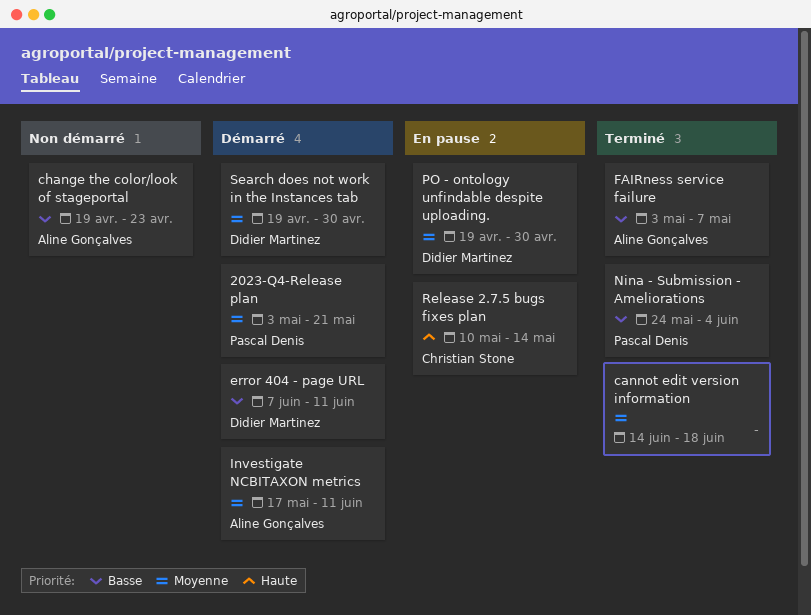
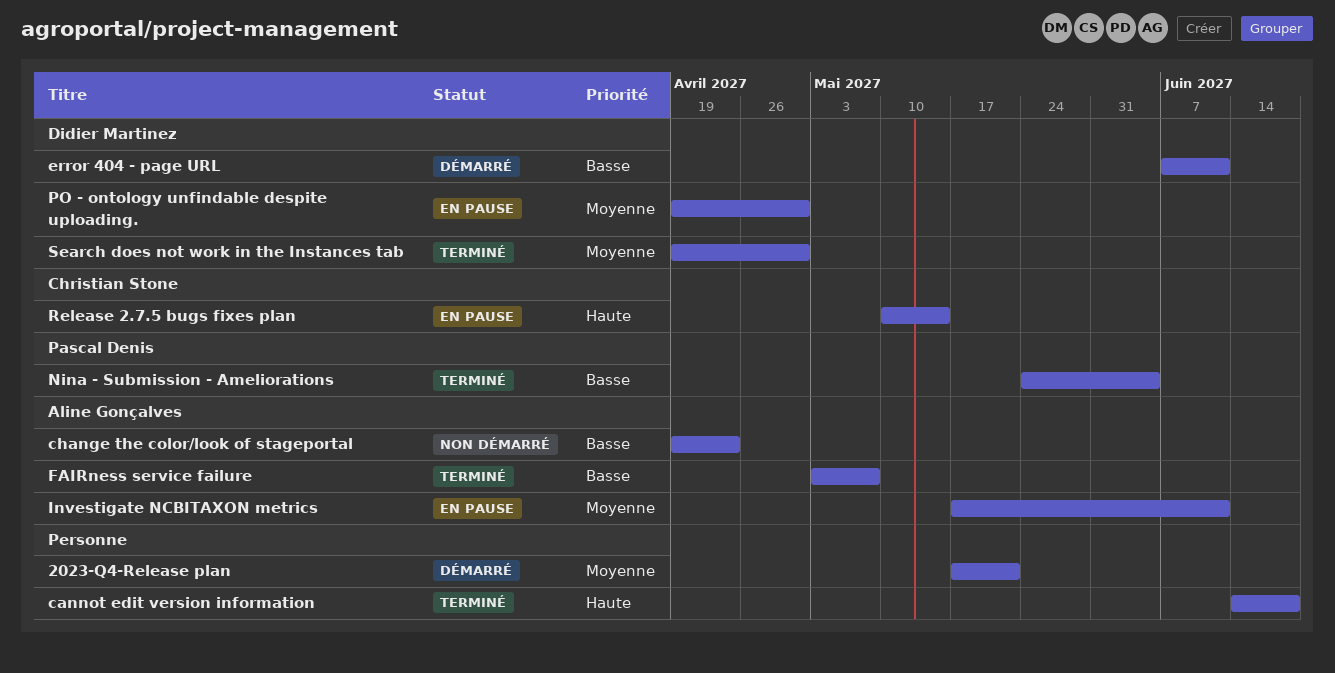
2023-Q4-Release plan, owner: Pascal Denis -> none
2023-Q4-Release plan, start: May 3 -> May 17
cannot edit version information, priority: Moyenne -> Haute
Investigate NCBITAXON metrics, status: Démarré -> En pause
Search does not work in the Instances tab, status: Démarré -> Terminé

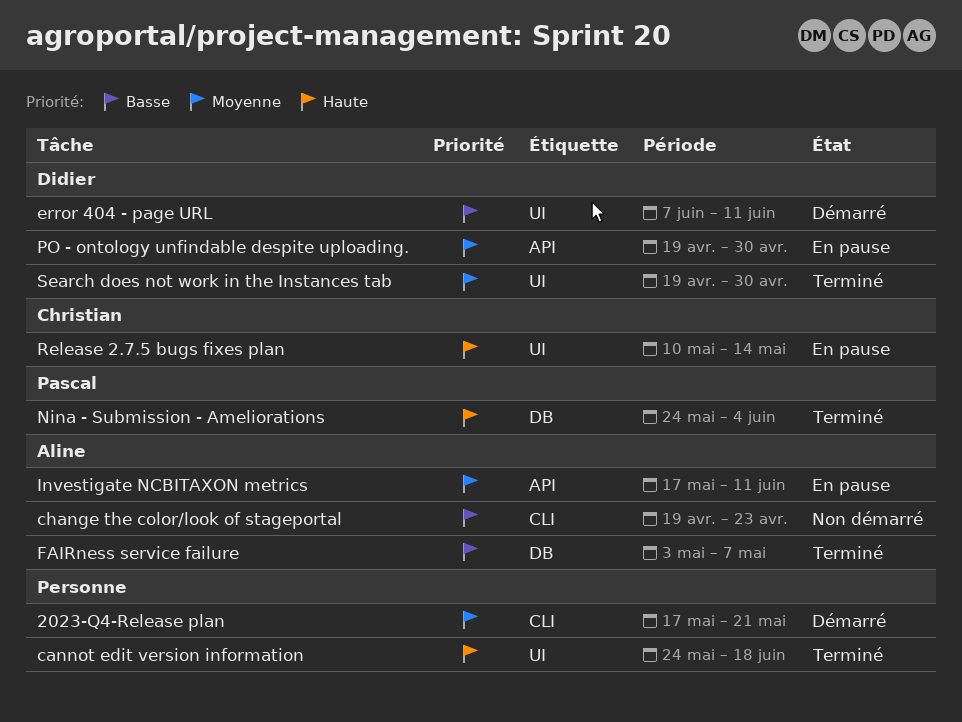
cannot edit version information, start: Jun 14 -> May 24
Nina - Submission - Ameliorations, priority: Basse -> Haute

